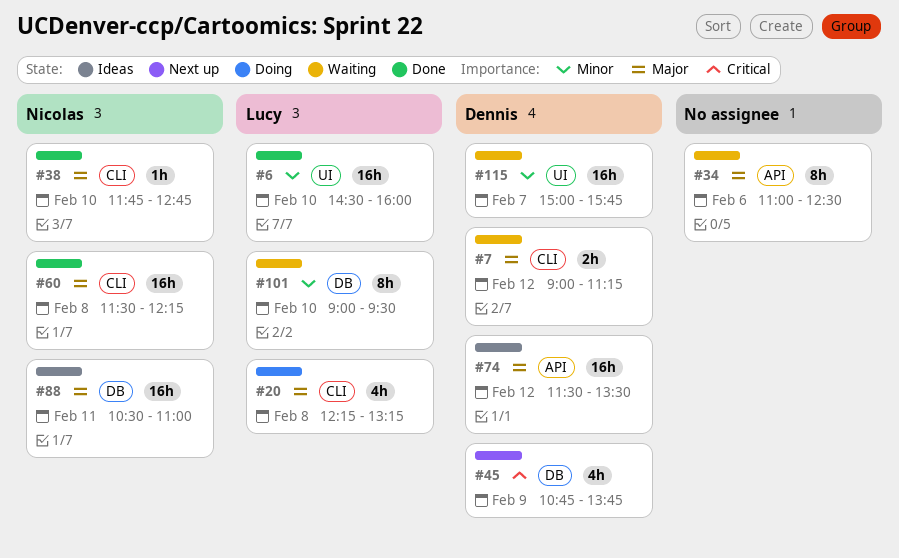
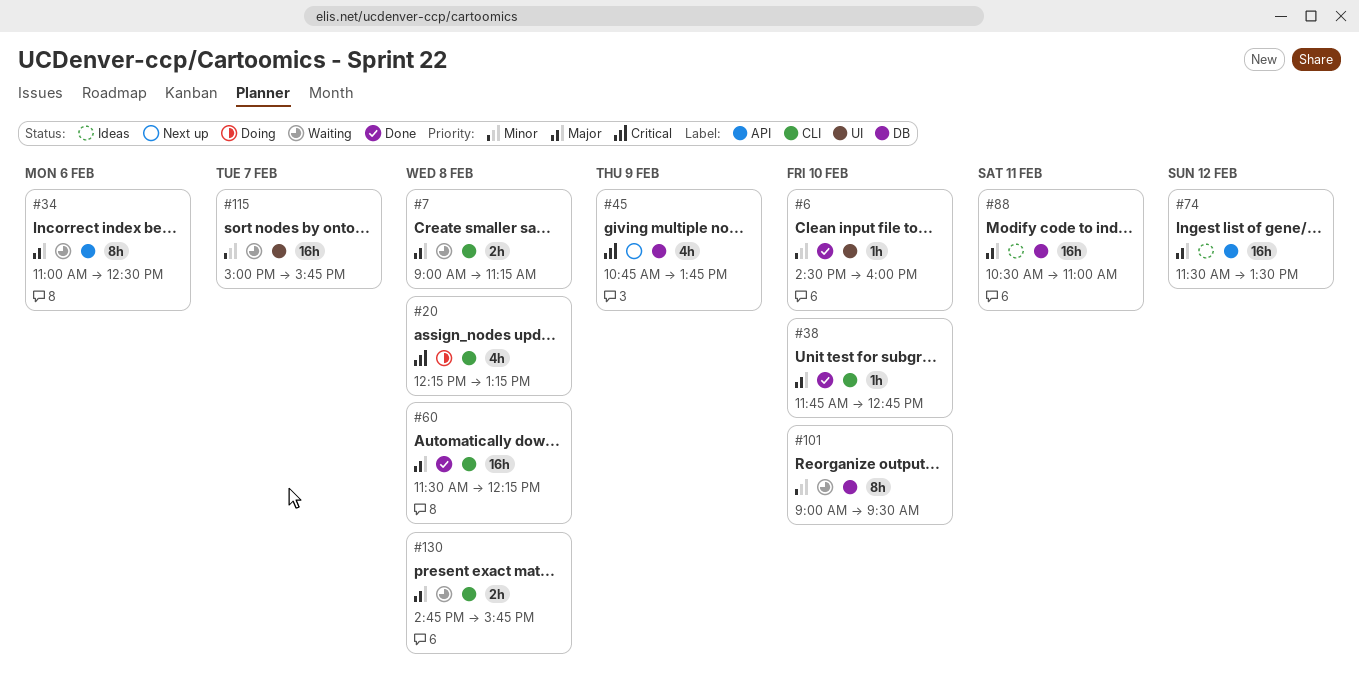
#6, estimate: 16h -> 1h
#7, day: Feb 12 -> Feb 8
#20, priority: Major -> Critical
#130: none -> present

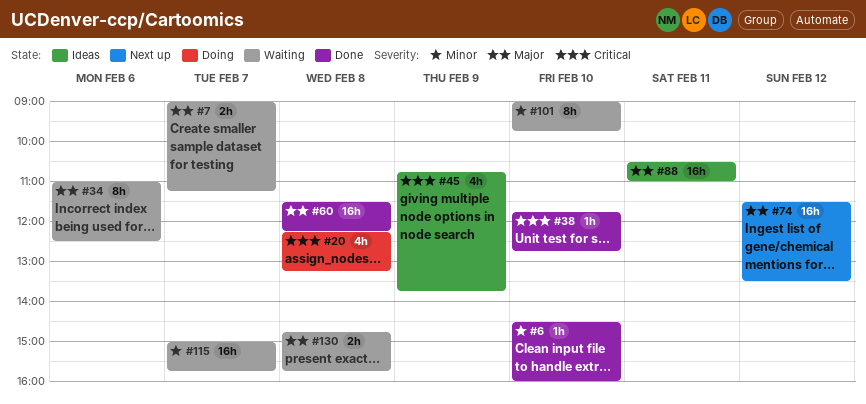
#7, day: Feb 8 -> Feb 7
#38, priority: Major -> Critical
#45, status: Next up -> Ideas
#74, status: Ideas -> Next up
#101, ends: 09:30 -> 09:45

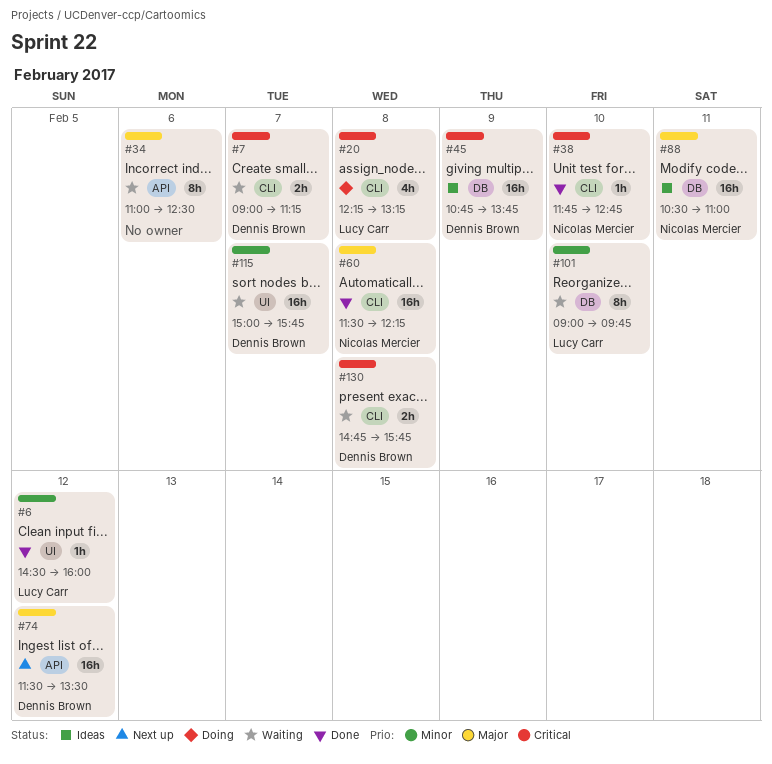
#6, day: Feb 10 -> Feb 12
#7, priority: Major -> Critical
#45, estimate: 4h -> 16h
#130, priority: Major -> Critical

